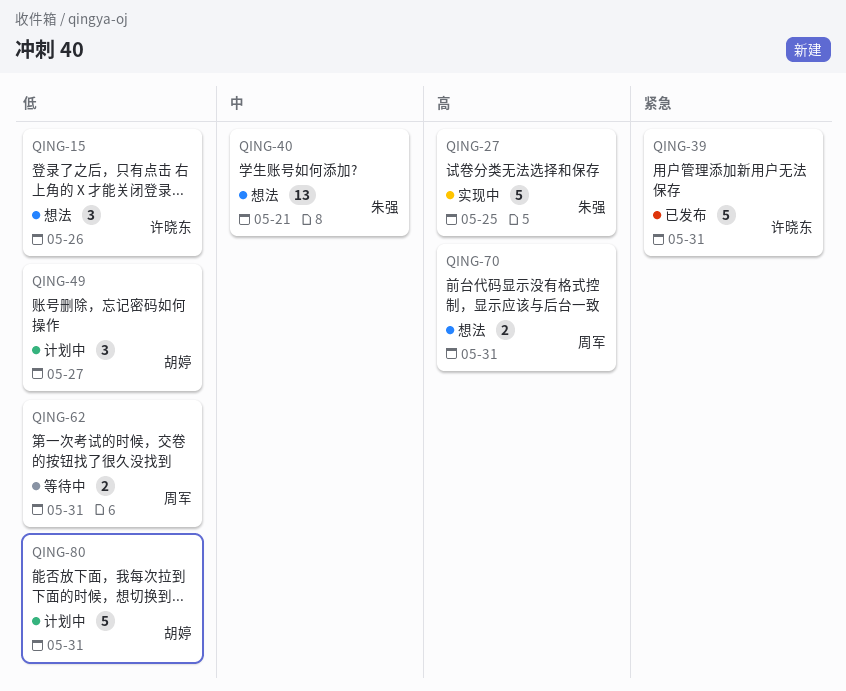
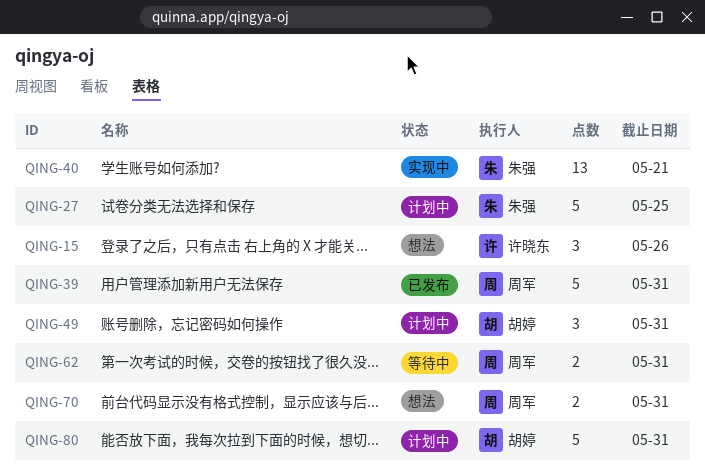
QING-27, status: 实现中 -> 计划中
QING-39, owner: 许晓东 -> 周军
QING-40, status: 想法 -> 实现中
QING-49, due: May 27 -> May 31

